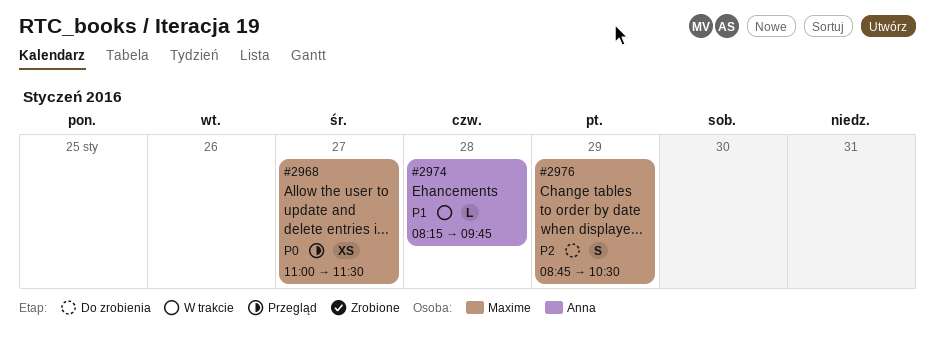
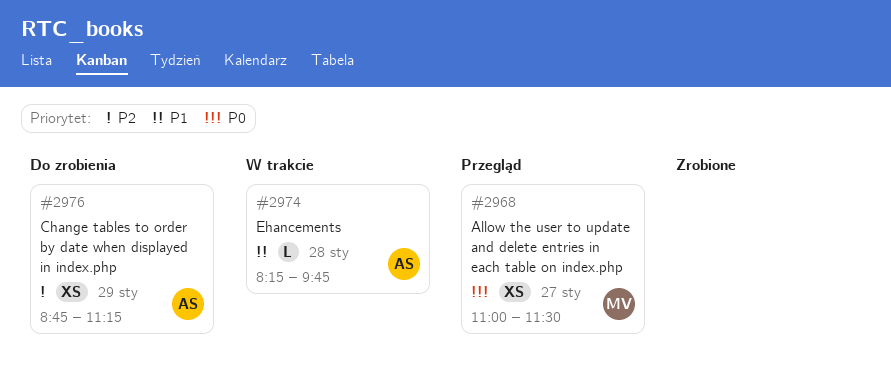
#2976, owner: Maxime -> Anna
#2976, estimate: S -> XS
#2976, ends: 10:30 -> 11:15

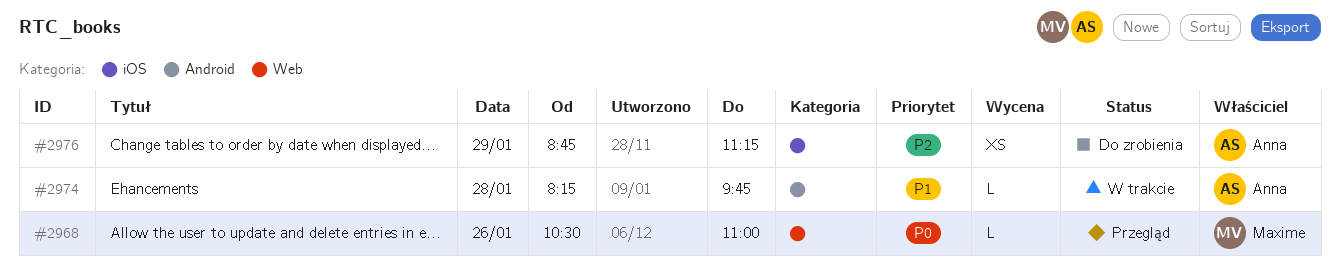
#2968, estimate: XS -> L
#2968, day: Jan 27 -> Jan 26
#2968, begins: 11:00 -> 10:30
#2968, ends: 11:30 -> 11:00

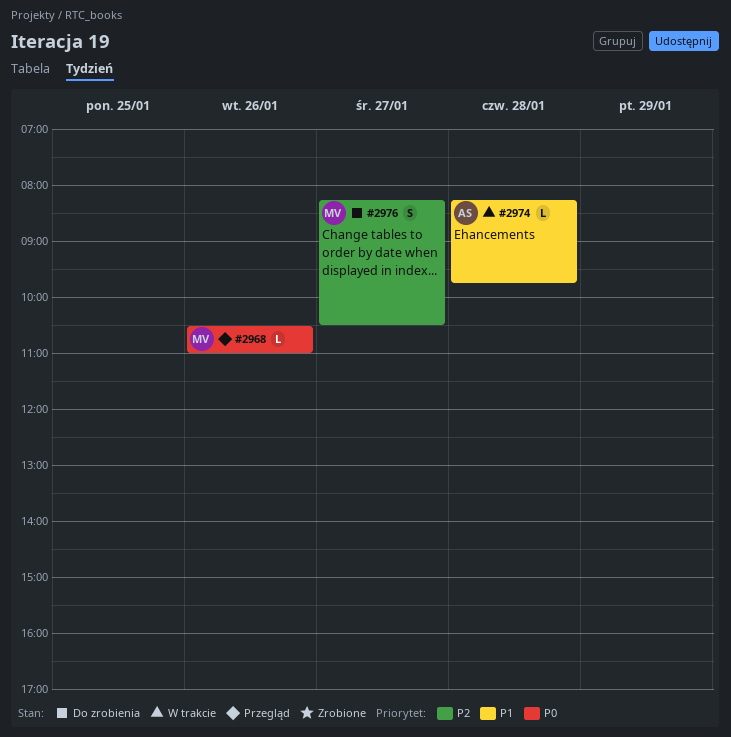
#2976, owner: Anna -> Maxime
#2976, estimate: XS -> S
#2976, day: Jan 29 -> Jan 27
#2976, begins: 08:45 -> 08:15
#2976, ends: 11:15 -> 10:30

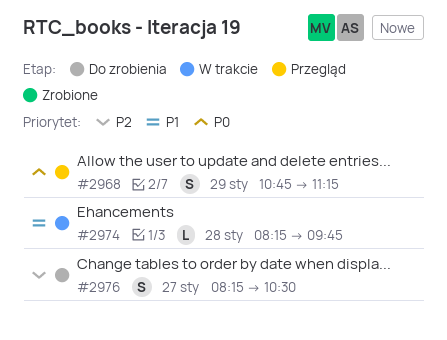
#2968, estimate: L -> S
#2968, day: Jan 26 -> Jan 29
#2968, begins: 10:30 -> 10:45
#2968, ends: 11:00 -> 11:15

